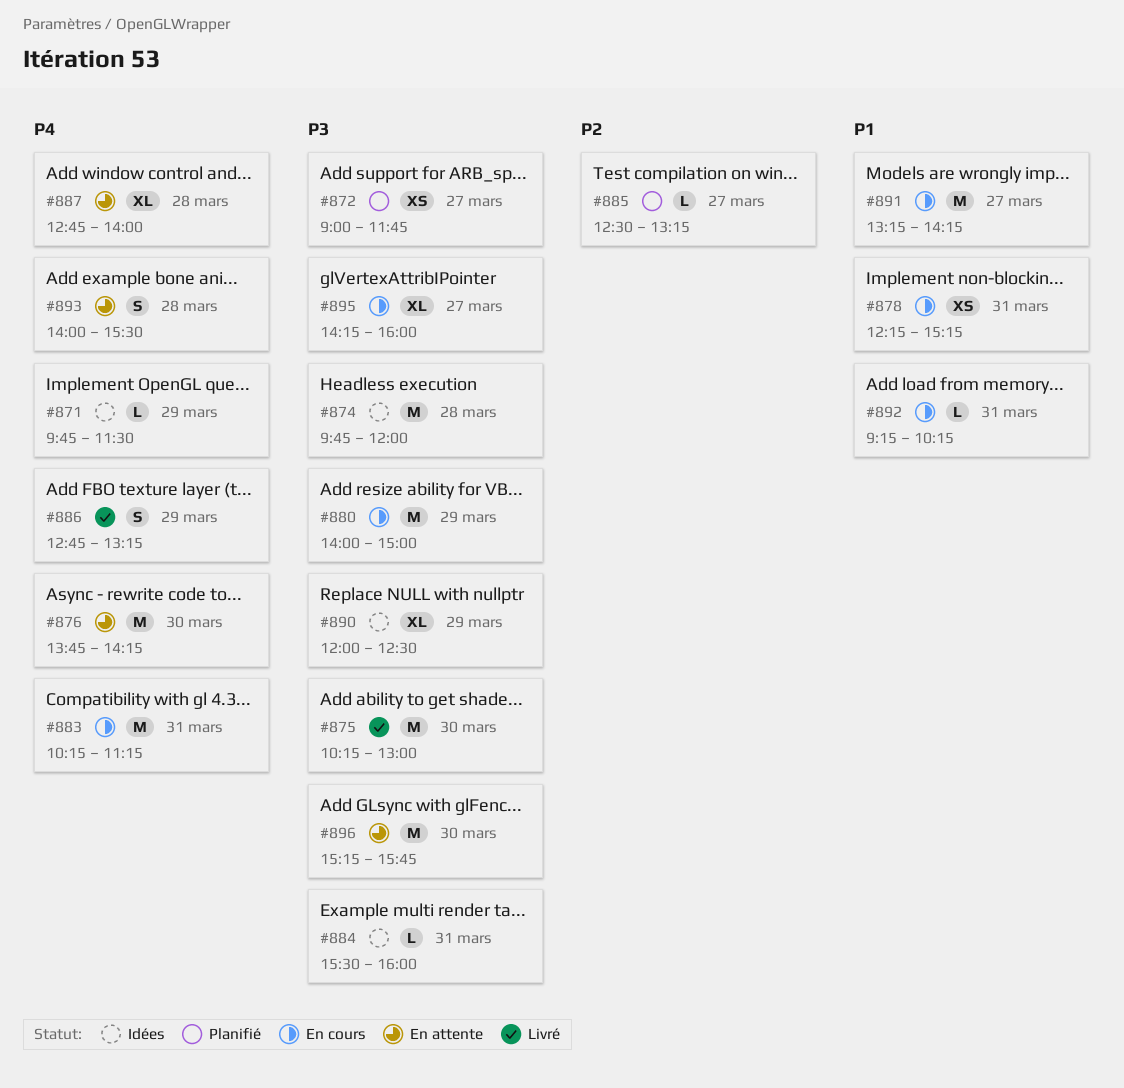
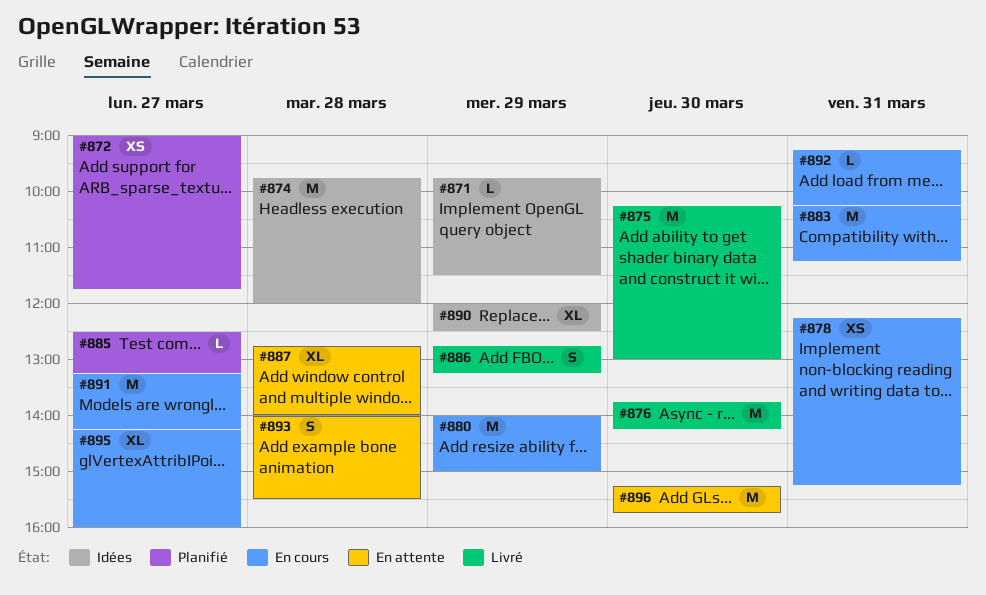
#876, status: En attente -> Livré
#884: present -> none

